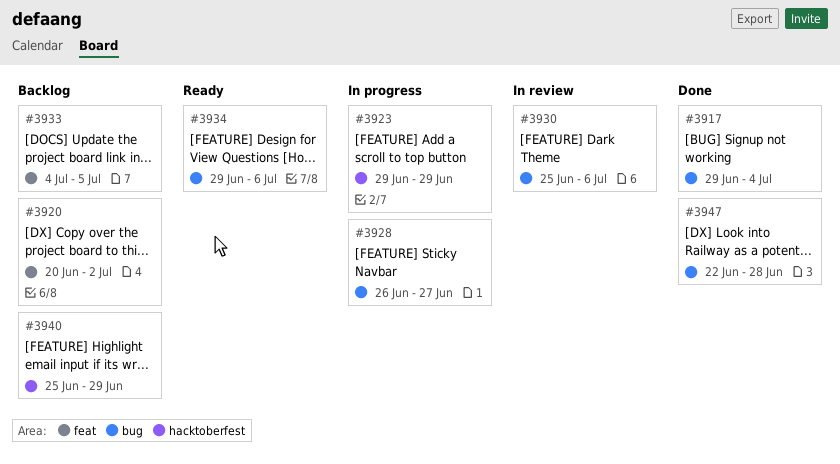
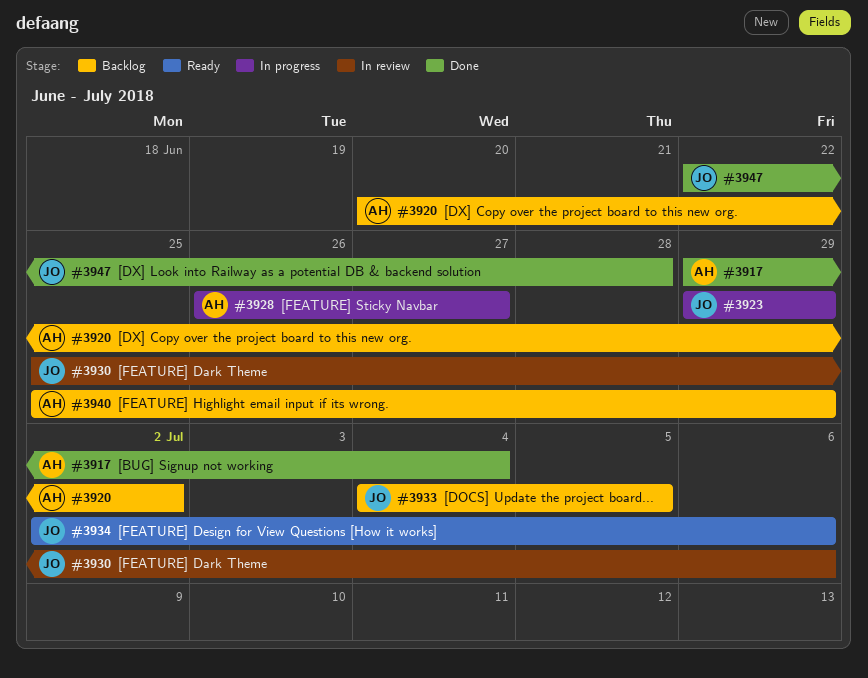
#3934, start: Jun 29 -> Jul 2

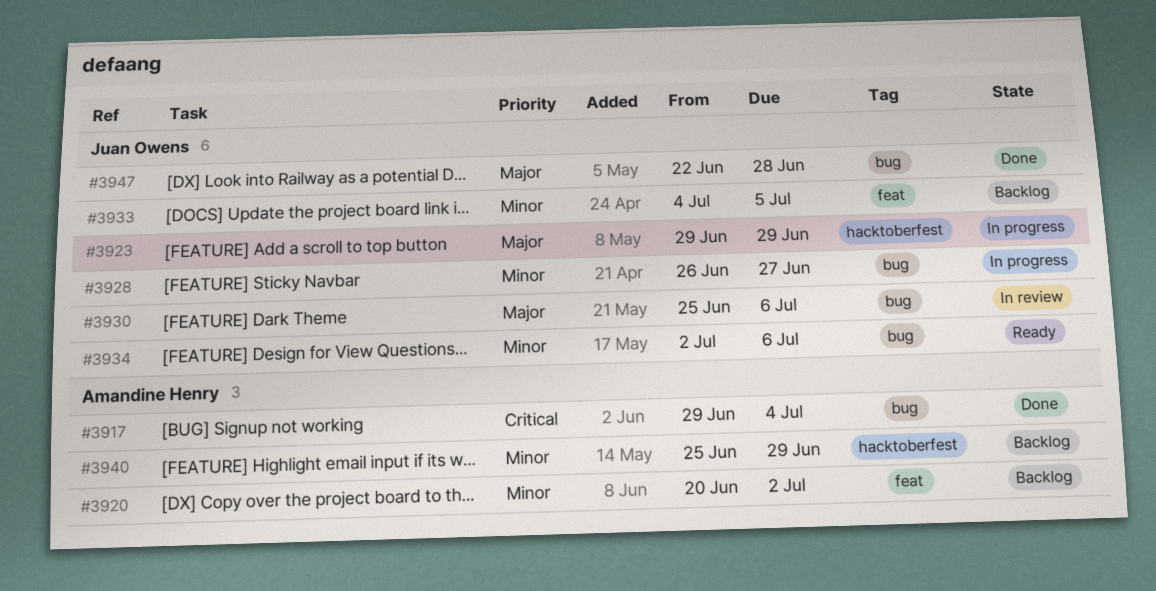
#3928, owner: Amandine Henry -> Juan Owens

